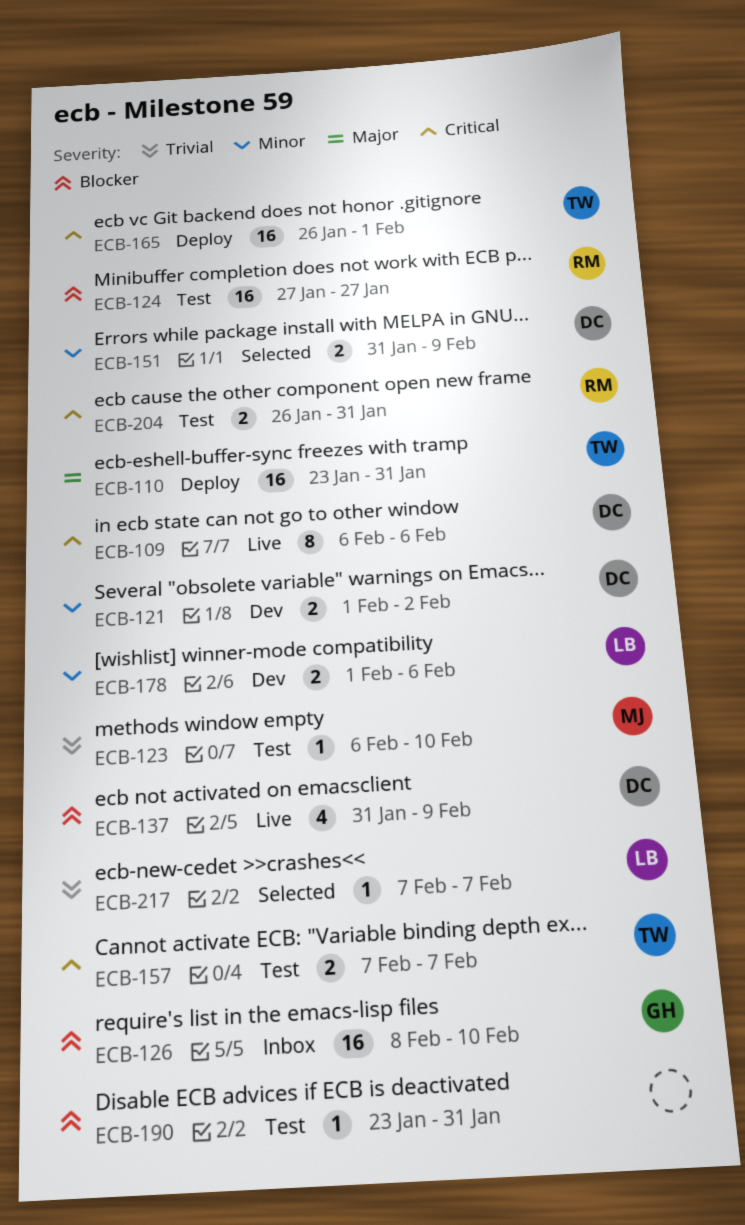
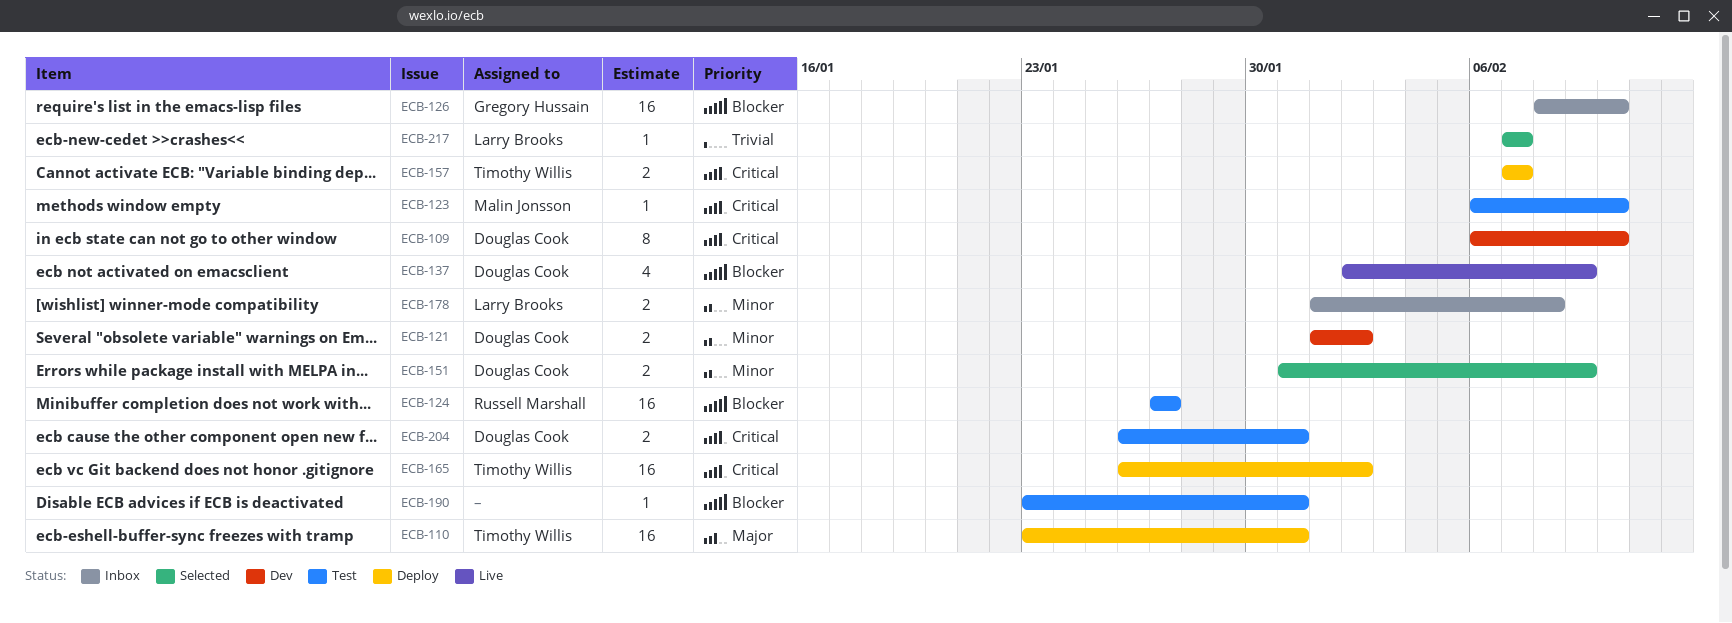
ECB-109, status: Live -> Dev
ECB-109, due: Feb 6 -> Feb 10
ECB-123, priority: Trivial -> Critical
ECB-137, start: Jan 31 -> Feb 2
ECB-157, status: Test -> Deploy
ECB-165, due: Feb 1 -> Feb 2
ECB-178, status: Dev -> Inbox
ECB-178, due: Feb 6 -> Feb 8
ECB-204, owner: Russell Marshall -> Douglas Cook

